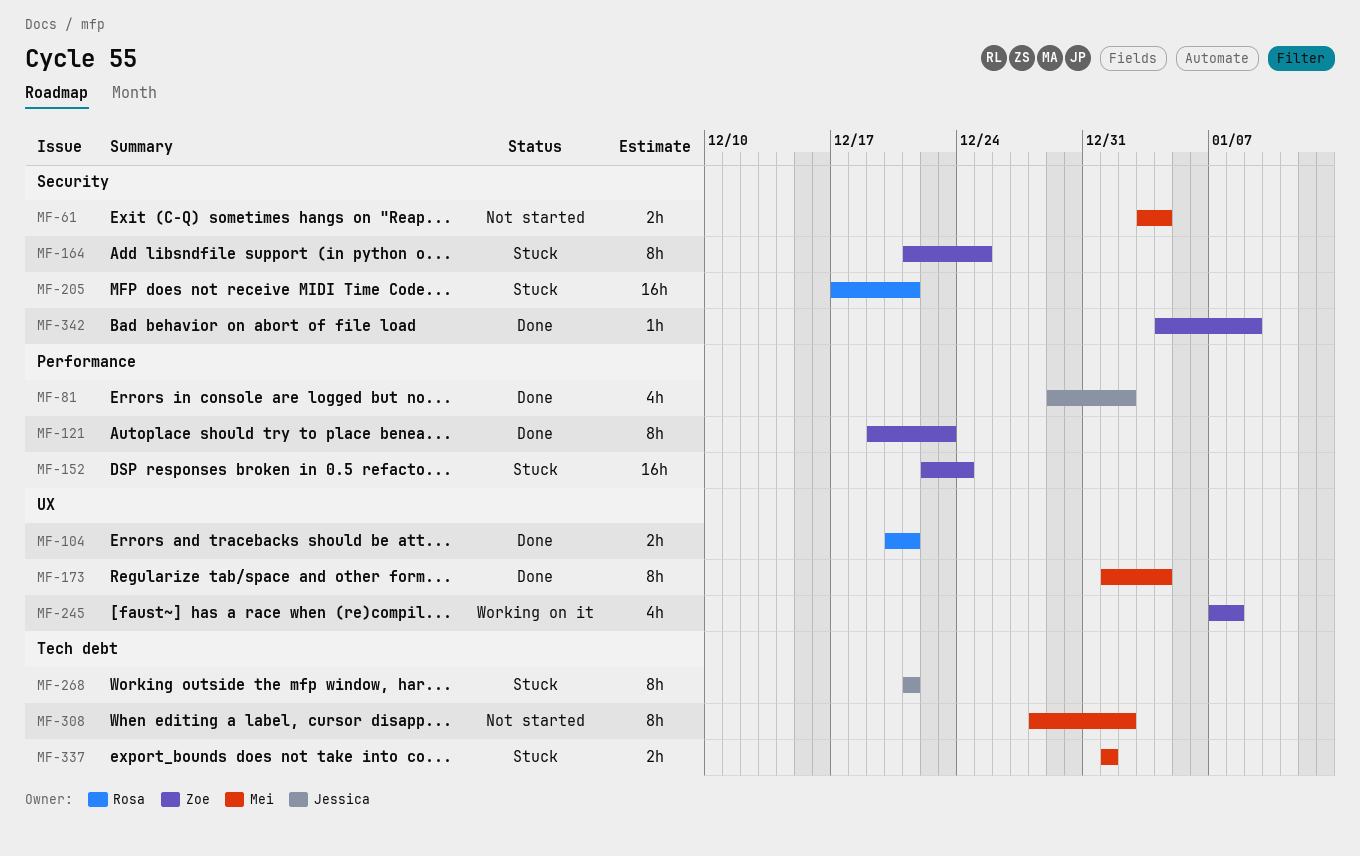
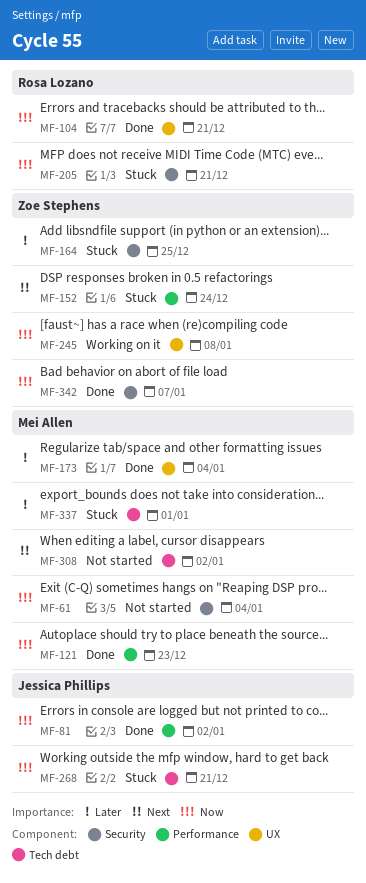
MF-121, owner: Zoe Stephens -> Mei Allen
MF-342, due: Jan 9 -> Jan 7

